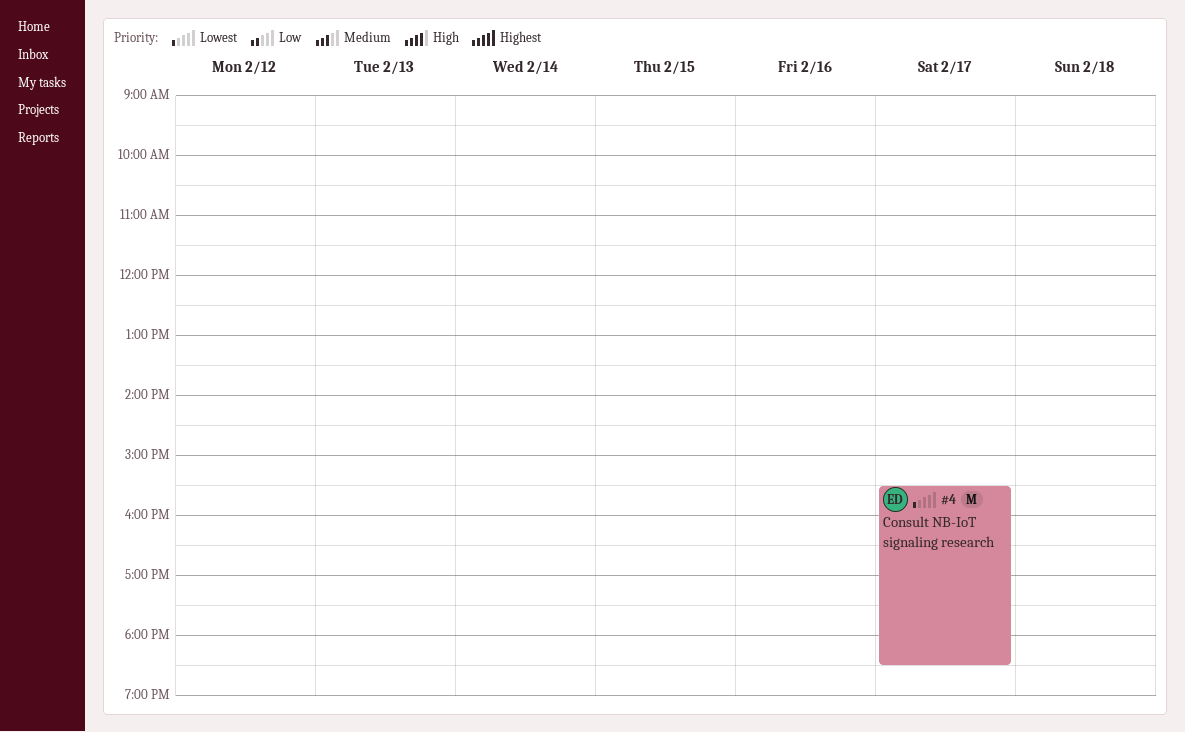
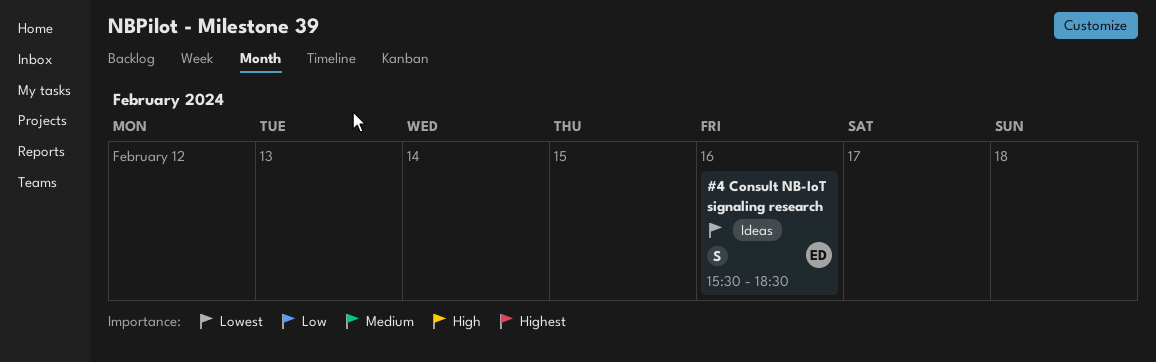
#4, estimate: M -> S
#4, day: Feb 17 -> Feb 16

